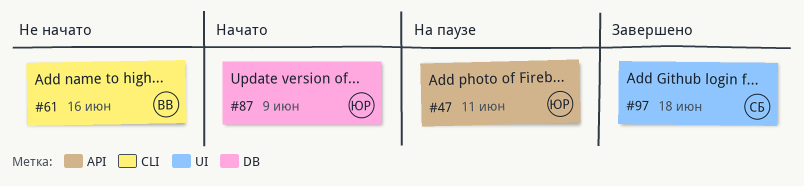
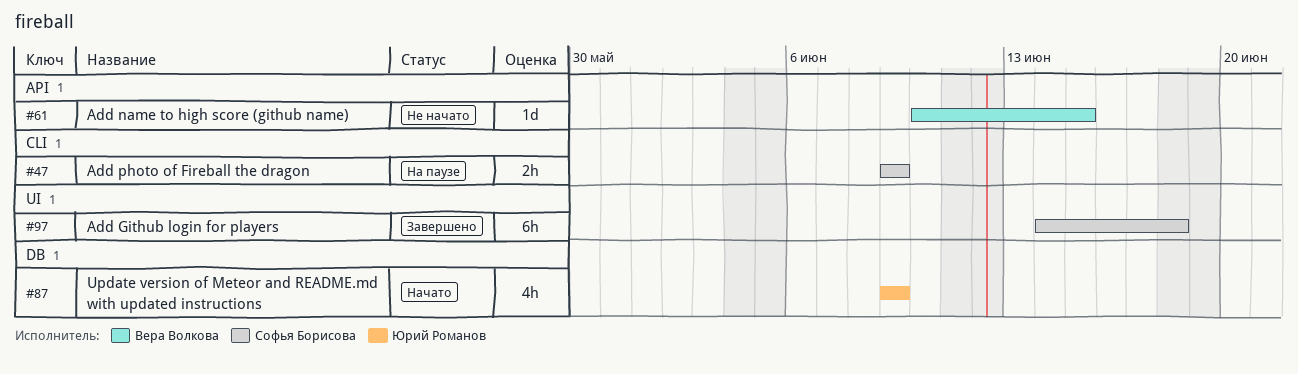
#47, owner: Юрий Романов -> Софья Борисова
#47, label: API -> CLI
#47, due: Jun 11 -> Jun 9
#61, label: CLI -> API
#61, due: Jun 16 -> Jun 15

